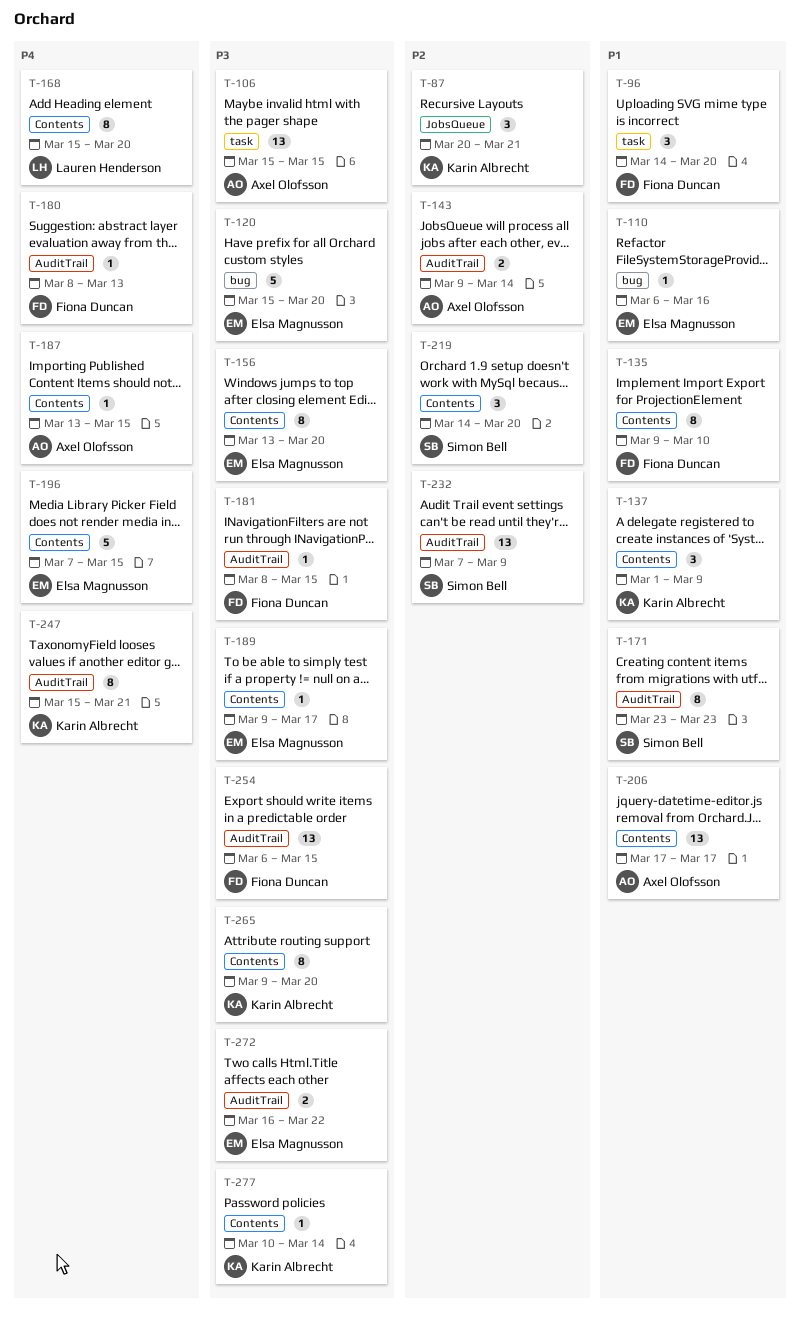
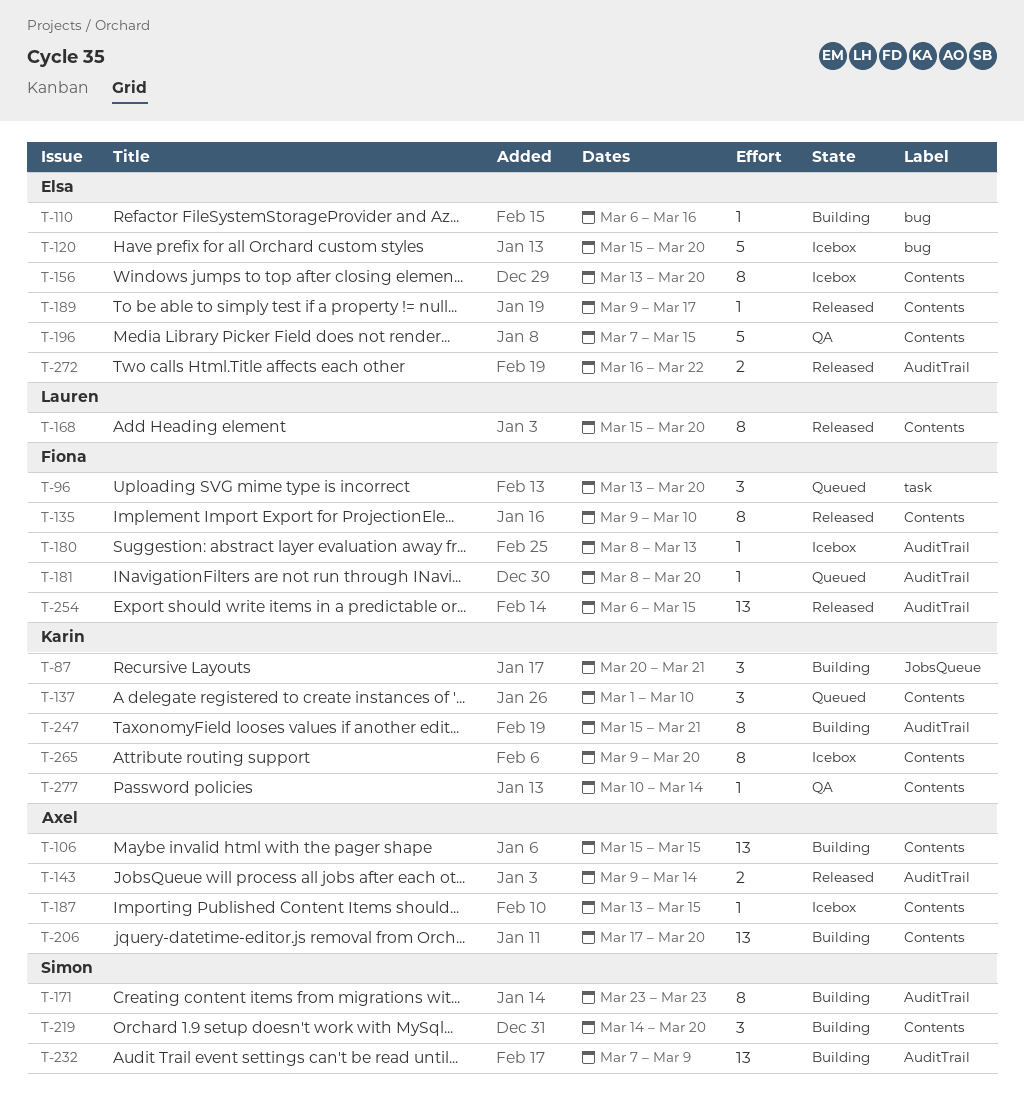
T-96, start: Mar 14 -> Mar 13
T-106, label: task -> Contents
T-137, due: Mar 9 -> Mar 10
T-181, due: Mar 15 -> Mar 20
T-206, due: Mar 17 -> Mar 20

